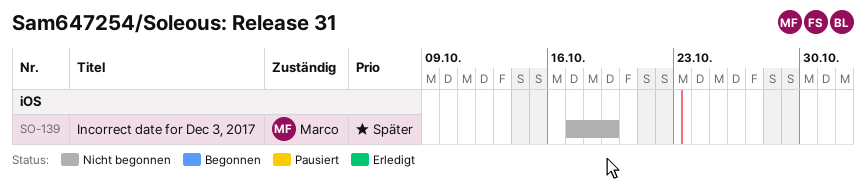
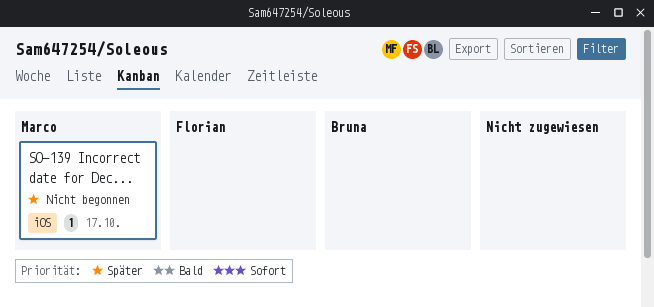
SO-139, due: Oct 19 -> Oct 17

